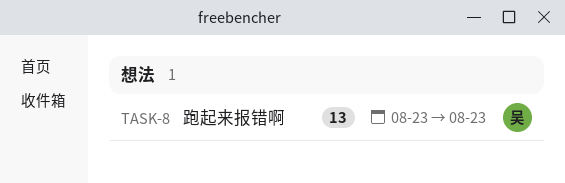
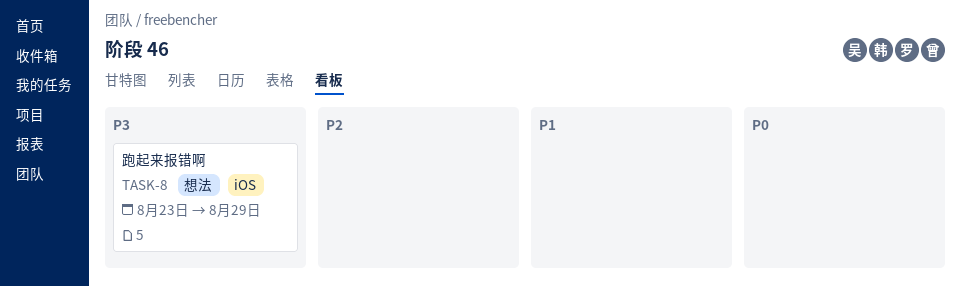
TASK-8, due: Aug 23 -> Aug 29

